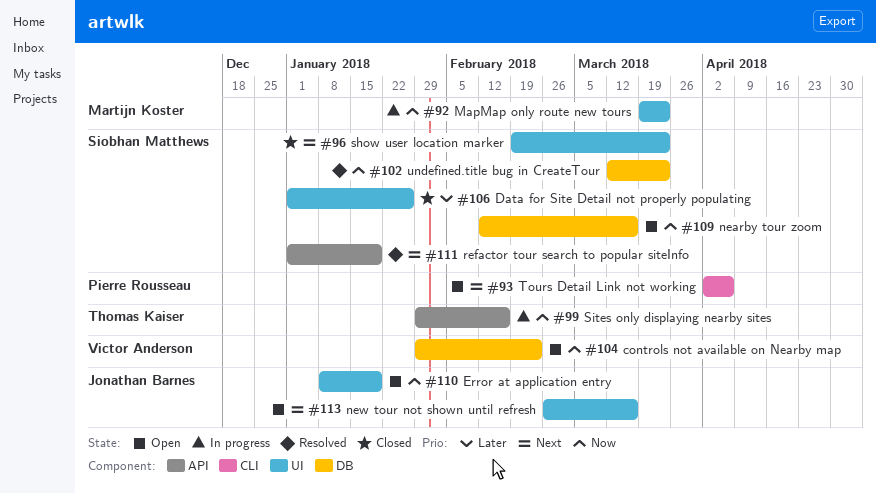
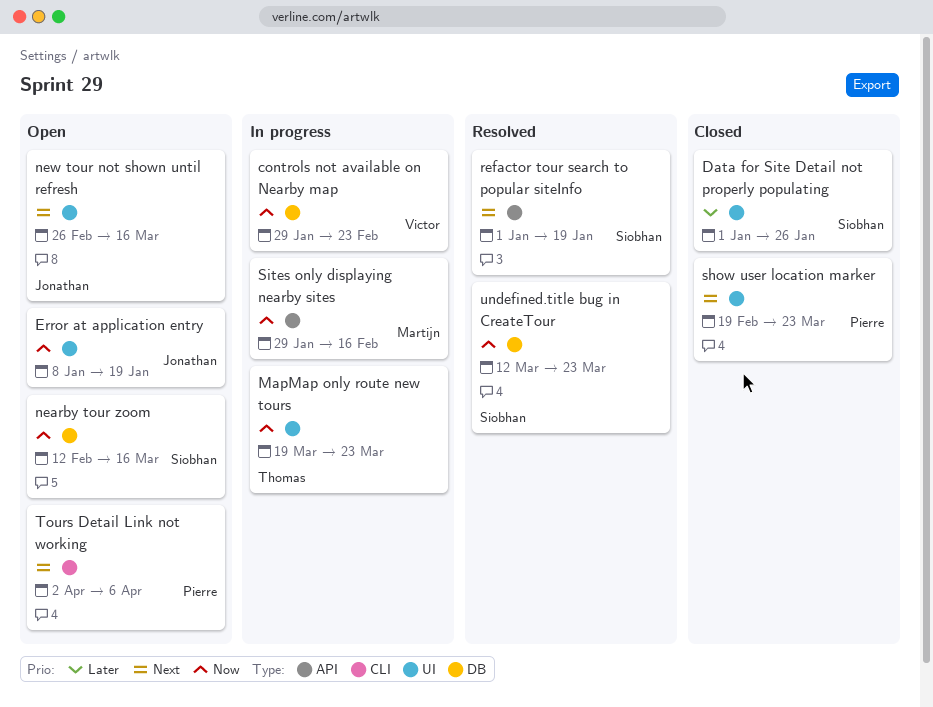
controls not available on Nearby map, status: Open -> In progress
MapMap only route new tours, owner: Martijn Koster -> Thomas Kaiser
show user location marker, owner: Siobhan Matthews -> Pierre Rousseau
Sites only displaying nearby sites, owner: Thomas Kaiser -> Martijn Koster

